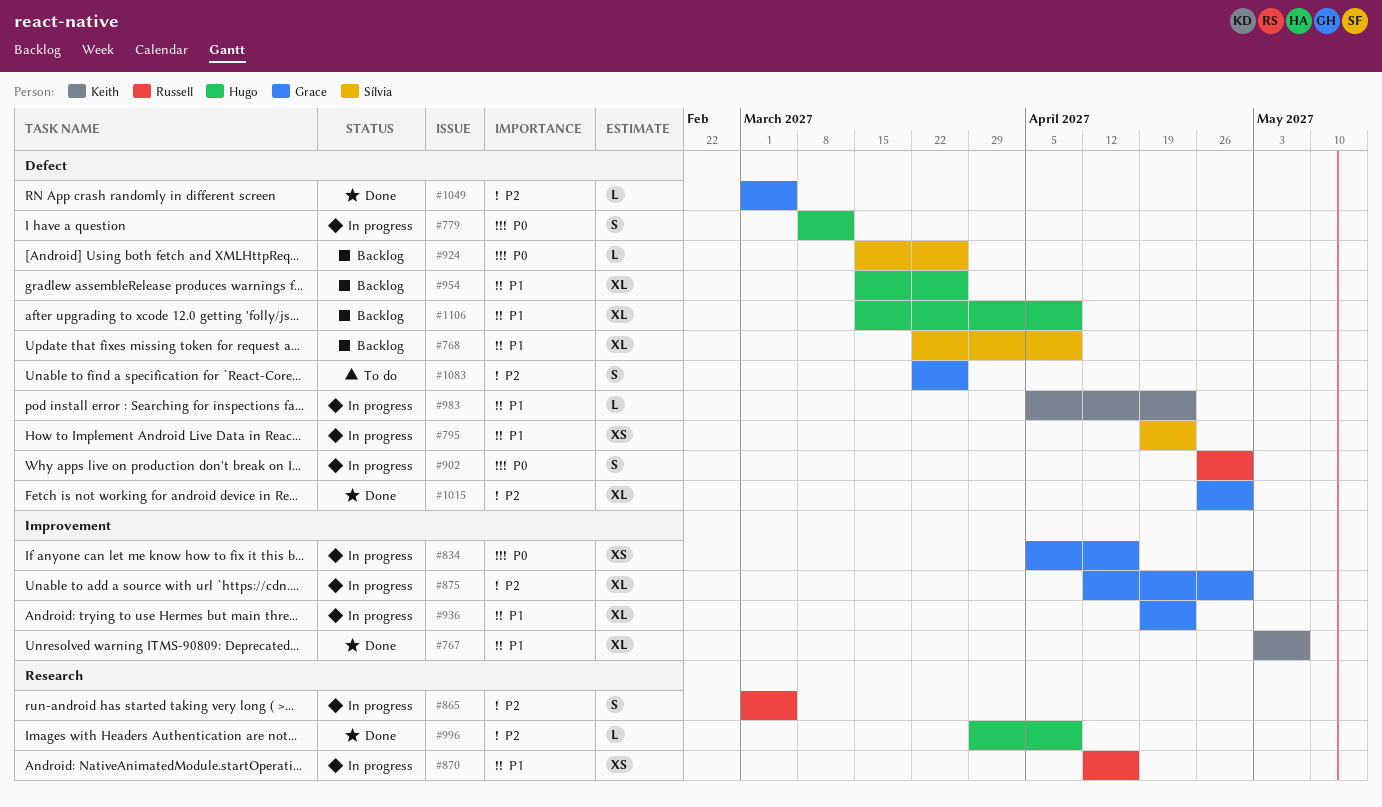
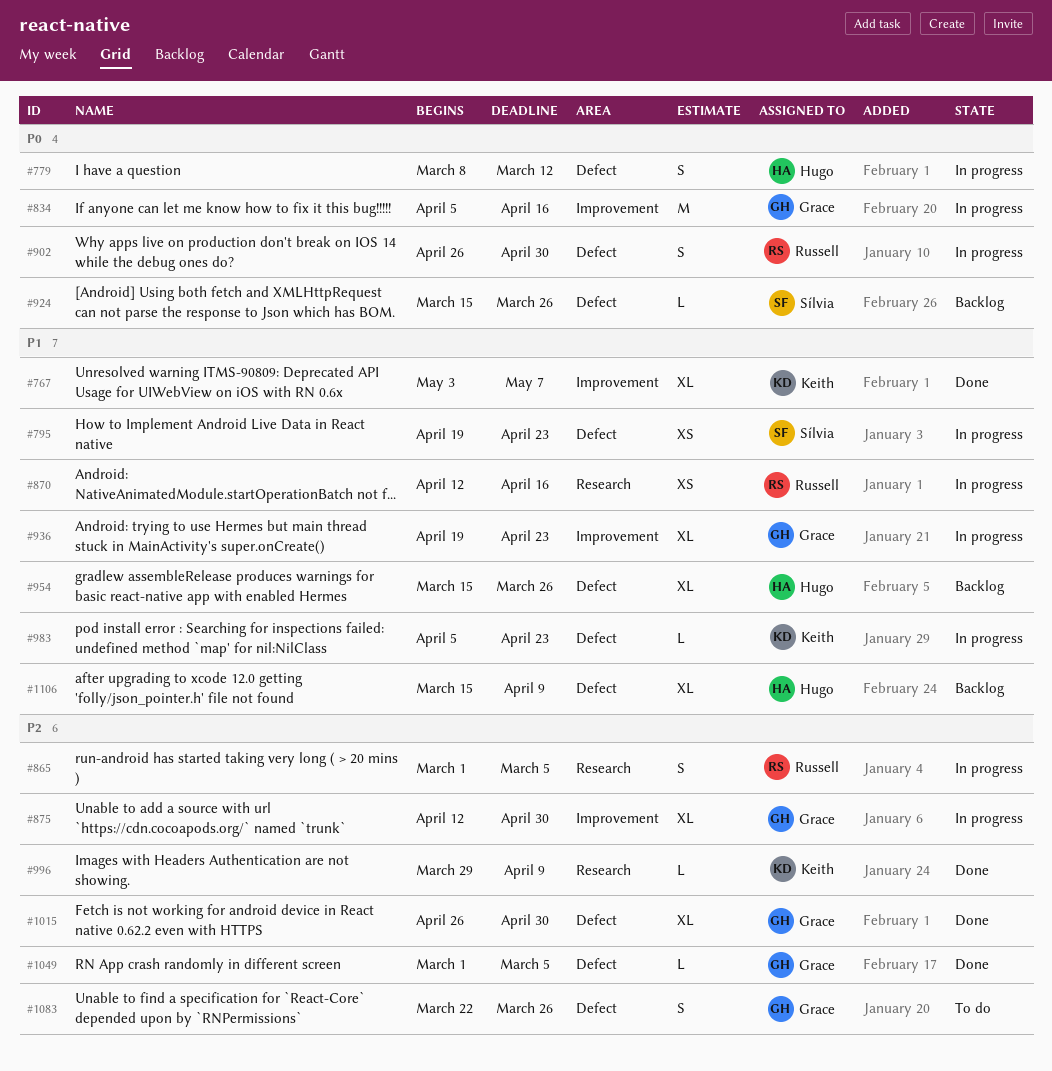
#768: present -> none
#834, estimate: XS -> M
#996, owner: Hugo -> Keith

